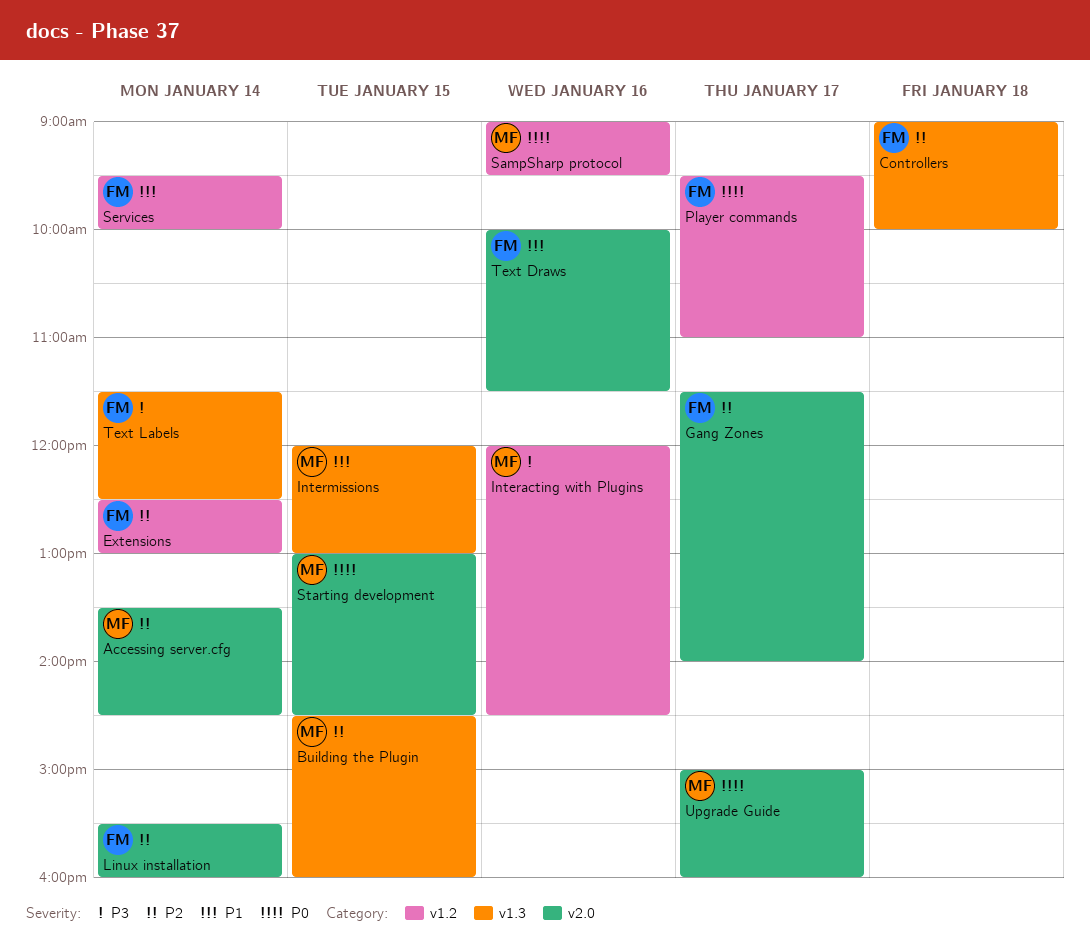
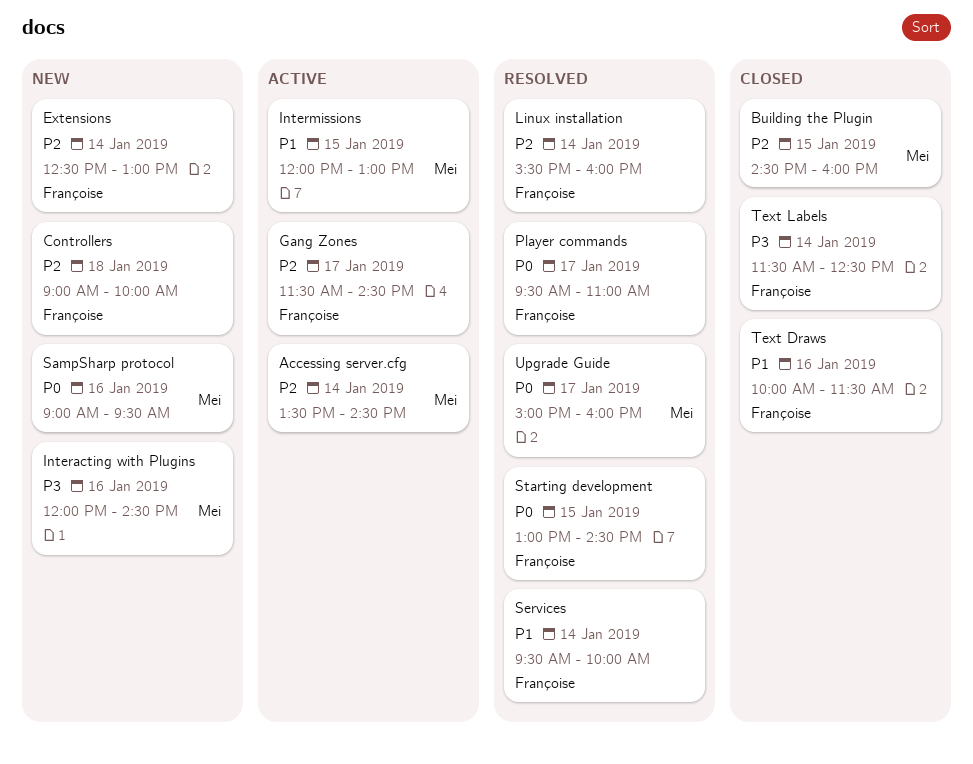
Gang Zones, ends: 14:00 -> 14:30
Starting development, owner: Mei -> Françoise

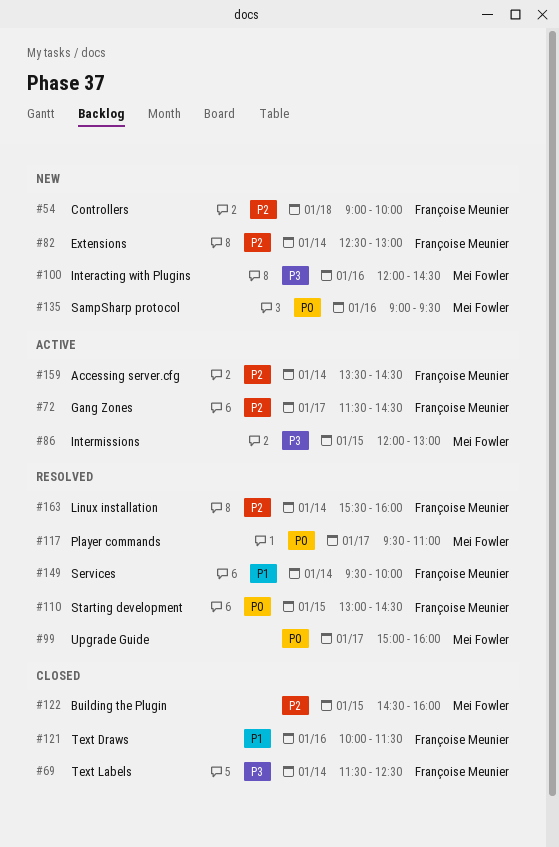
Accessing server.cfg, owner: Mei Fowler -> Françoise Meunier
Intermissions, priority: P1 -> P3
Player commands, owner: Françoise Meunier -> Mei Fowler

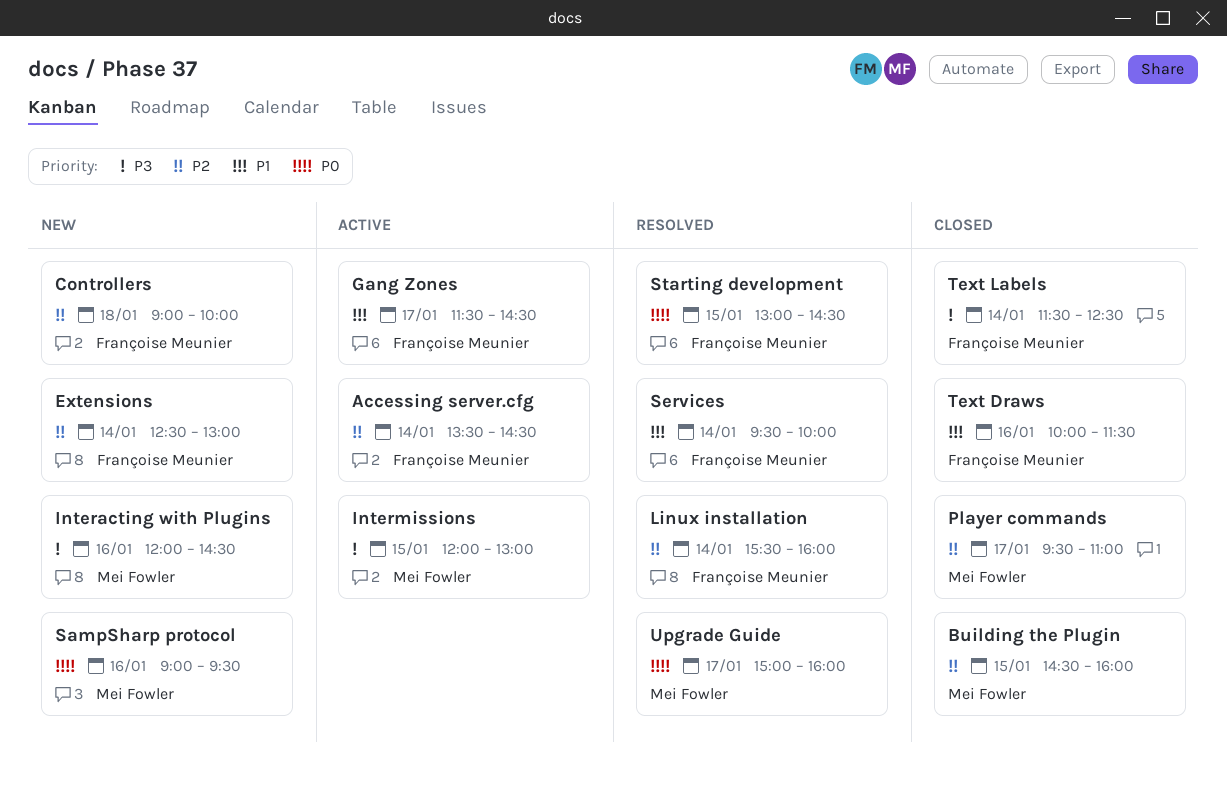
Gang Zones, priority: P2 -> P1
Player commands, status: Resolved -> Closed
Player commands, priority: P0 -> P2

